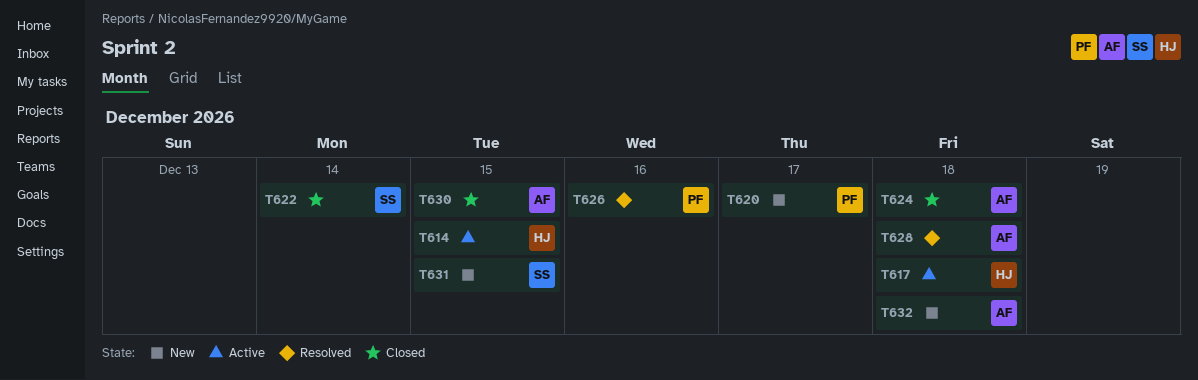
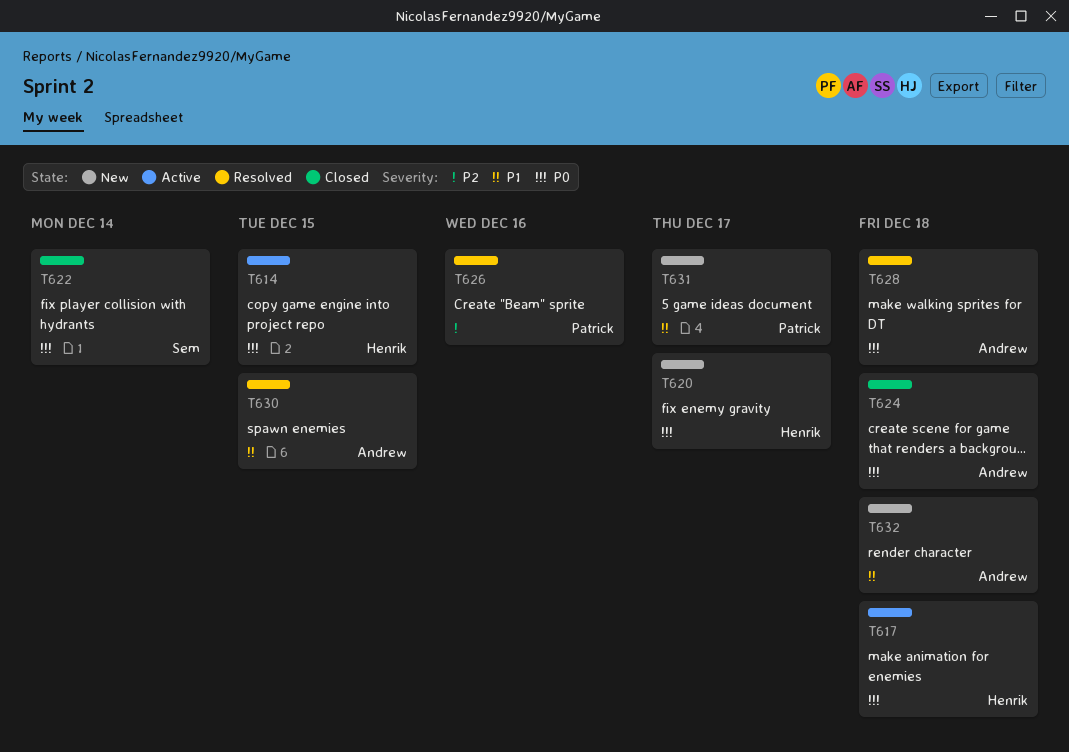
T620, owner: Patrick -> Henrik
T630, status: Closed -> Resolved
T631, owner: Sem -> Patrick
T631, due: Dec 15 -> Dec 17

